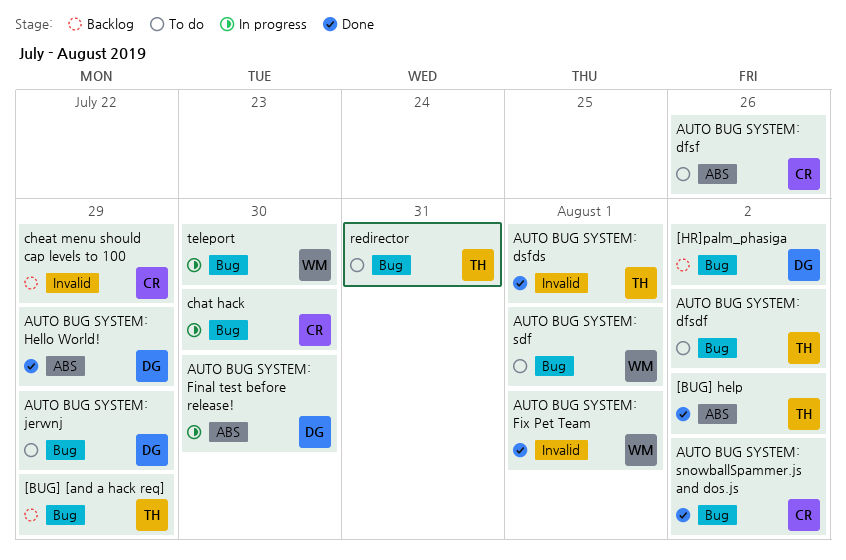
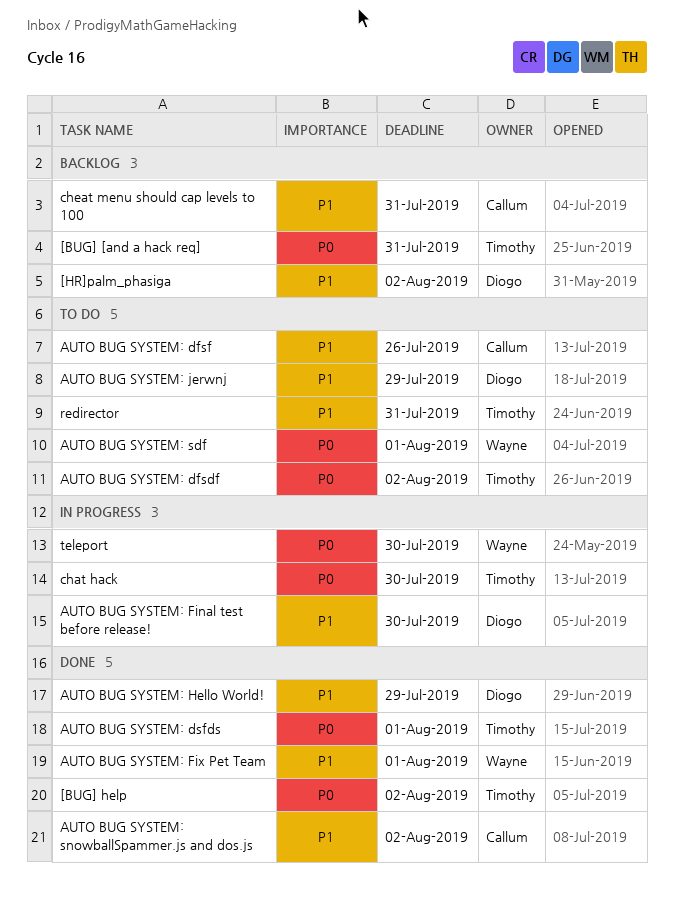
[BUG] [and a hack req], due: Jul 29 -> Jul 31
chat hack, owner: Callum -> Timothy
cheat menu should cap levels to 100, due: Jul 29 -> Jul 31

